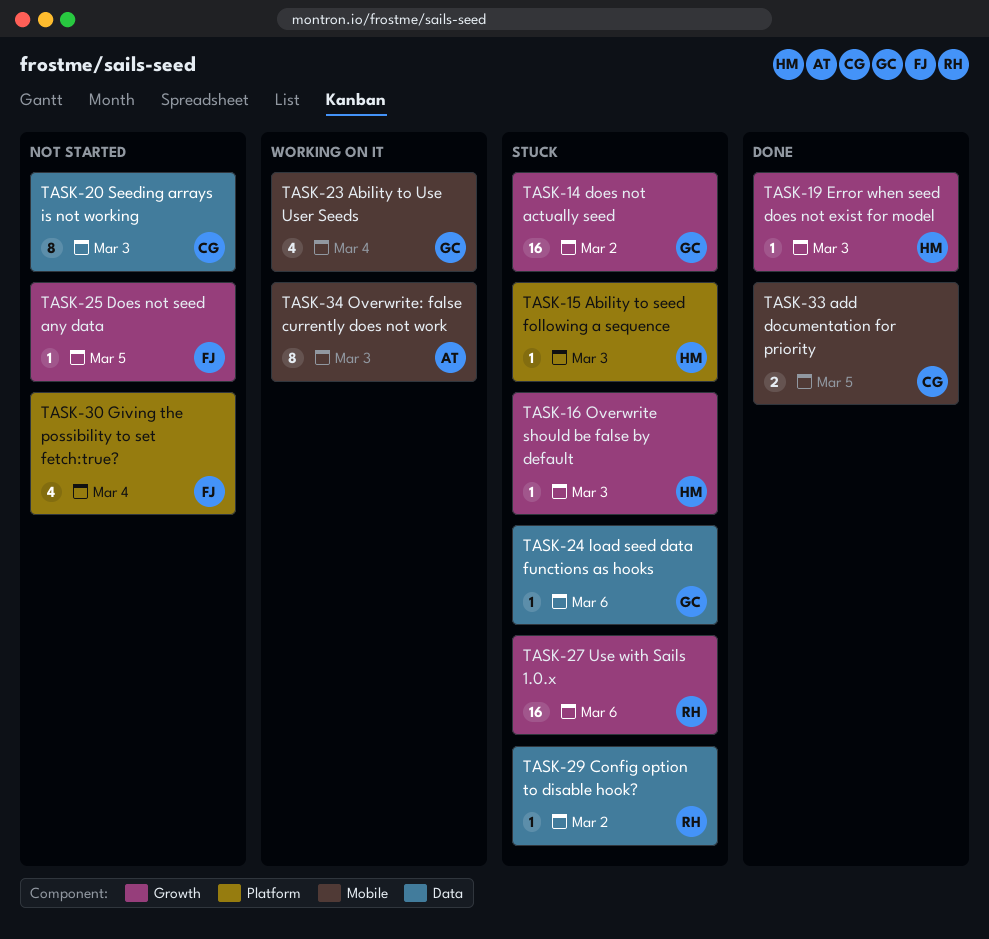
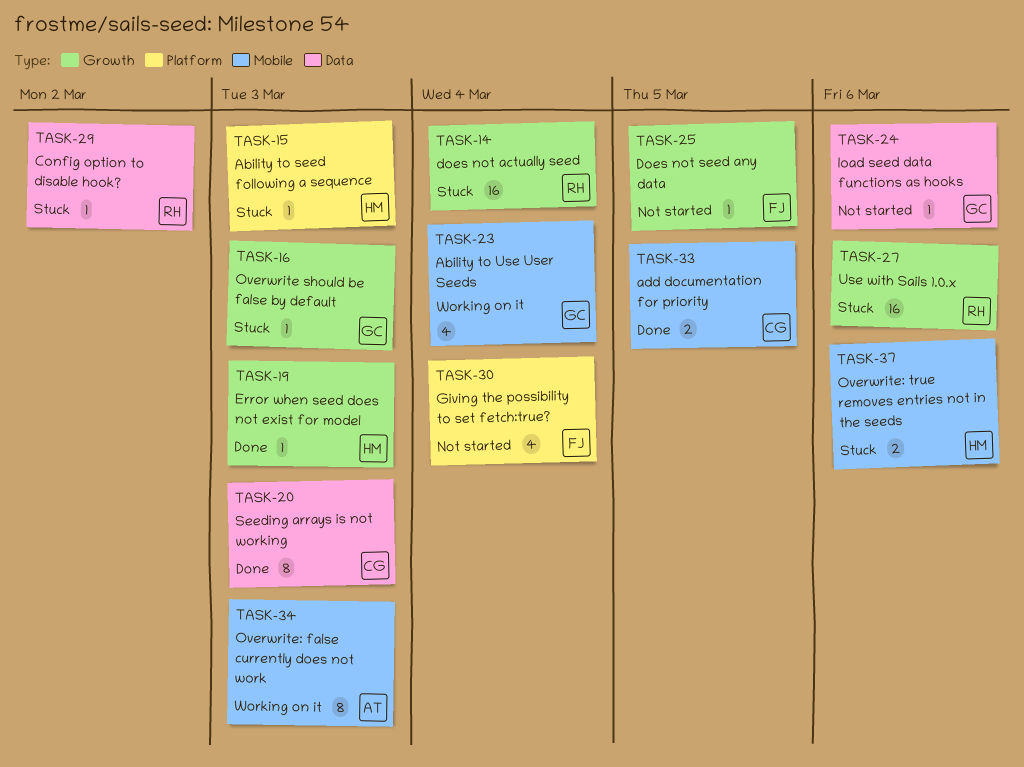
TASK-14, owner: GC -> RH
TASK-14, due: Mar 2 -> Mar 4
TASK-16, owner: HM -> GC
TASK-20, status: Not started -> Done
TASK-24, status: Stuck -> Not started
TASK-37: none -> present

